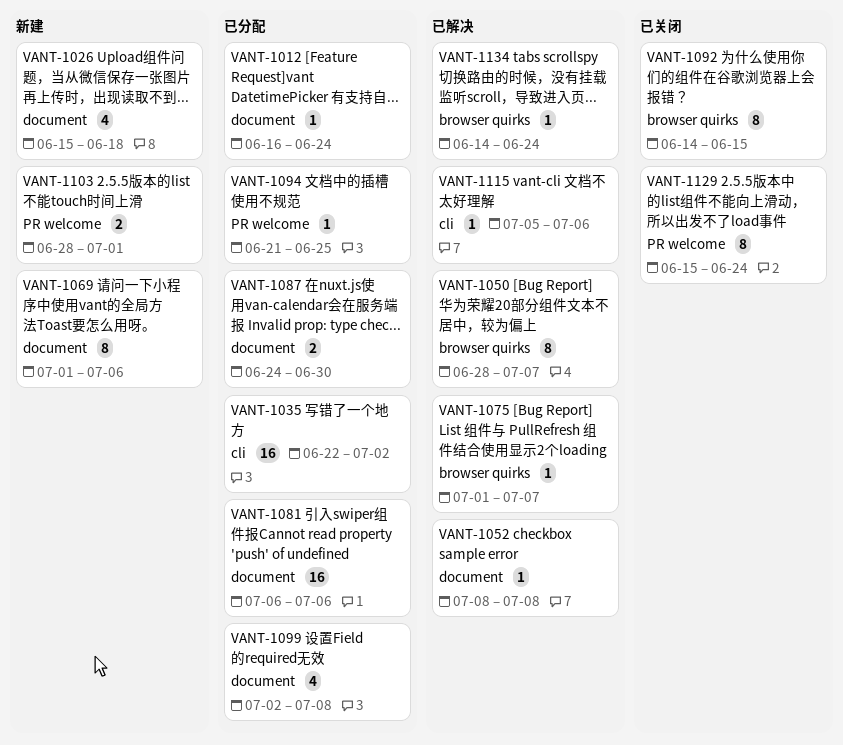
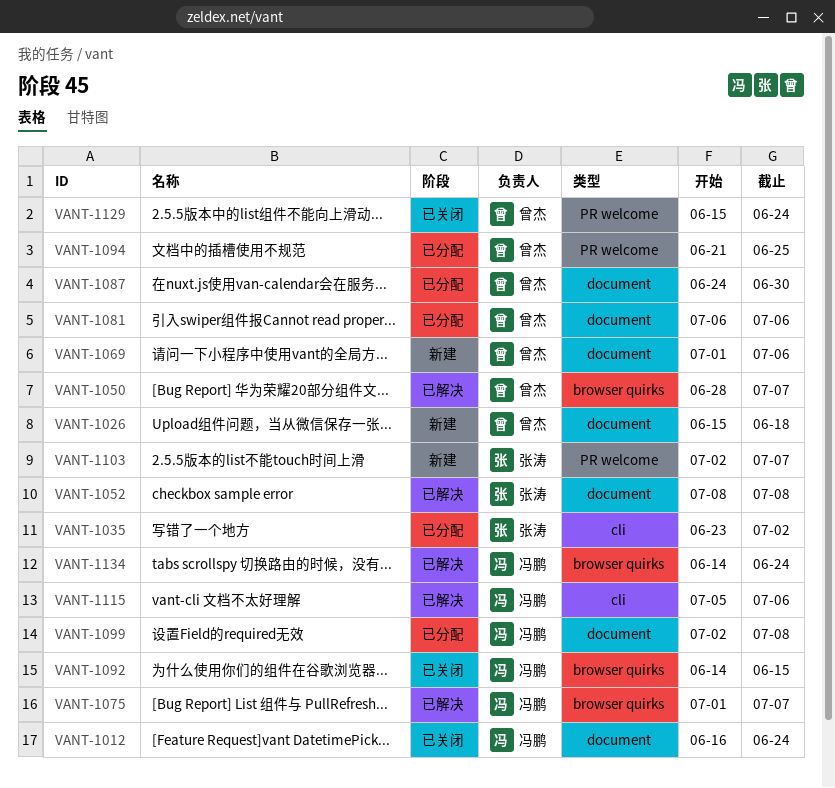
VANT-1012, status: 已分配 -> 已关闭
VANT-1035, start: Jun 22 -> Jun 23
VANT-1103, start: Jun 28 -> Jul 2
VANT-1103, due: Jul 1 -> Jul 7

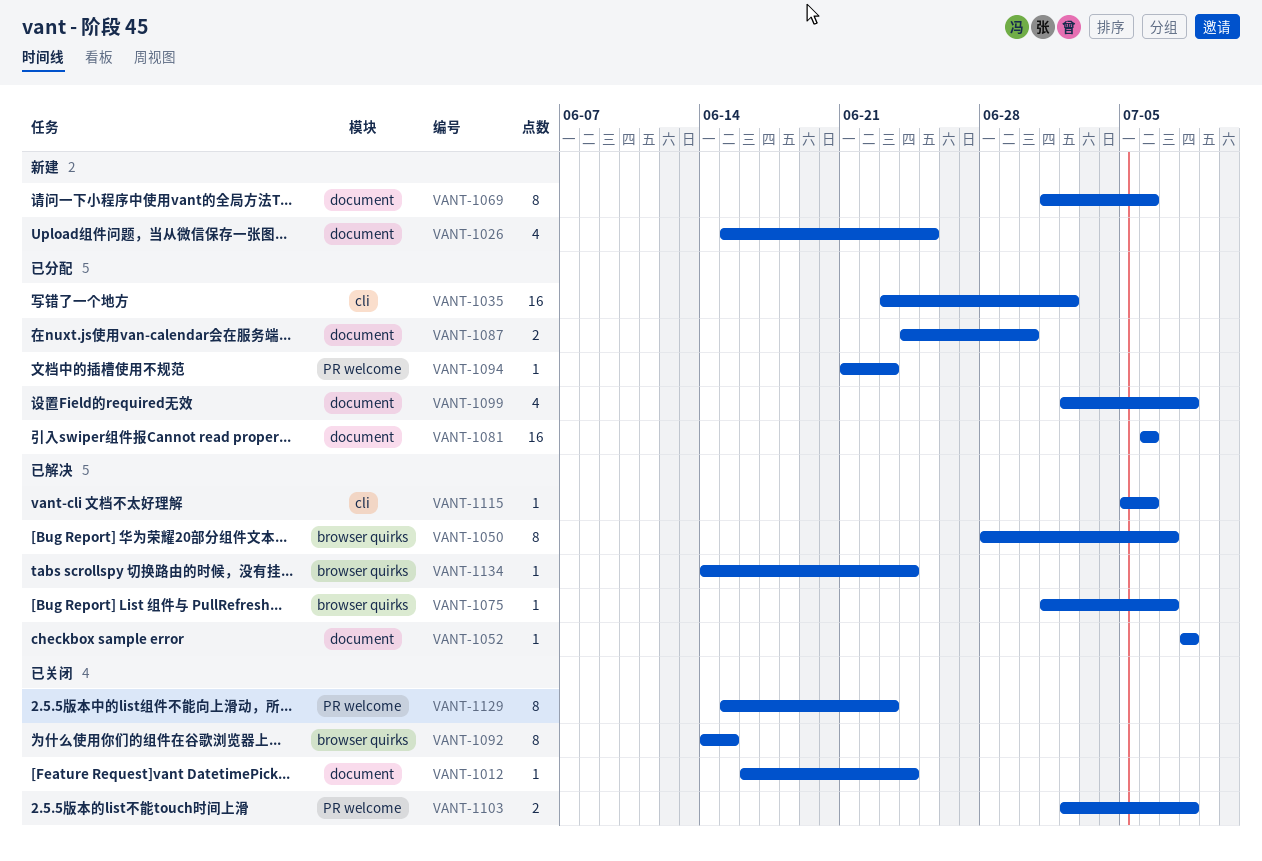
VANT-1026, due: Jun 18 -> Jun 25
VANT-1094, due: Jun 25 -> Jun 23
VANT-1103, status: 新建 -> 已关闭
VANT-1103, due: Jul 7 -> Jul 8
VANT-1129, due: Jun 24 -> Jun 23

